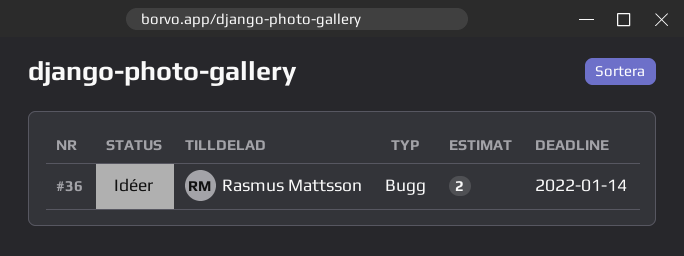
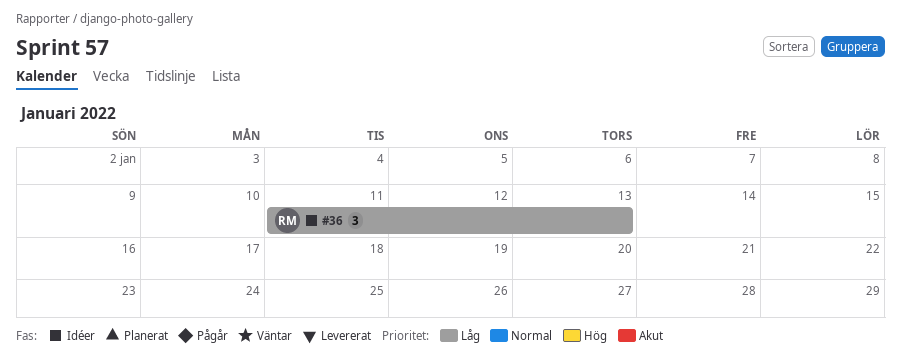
#36, estimate: 2 -> 3
#36, due: Jan 14 -> Jan 13

